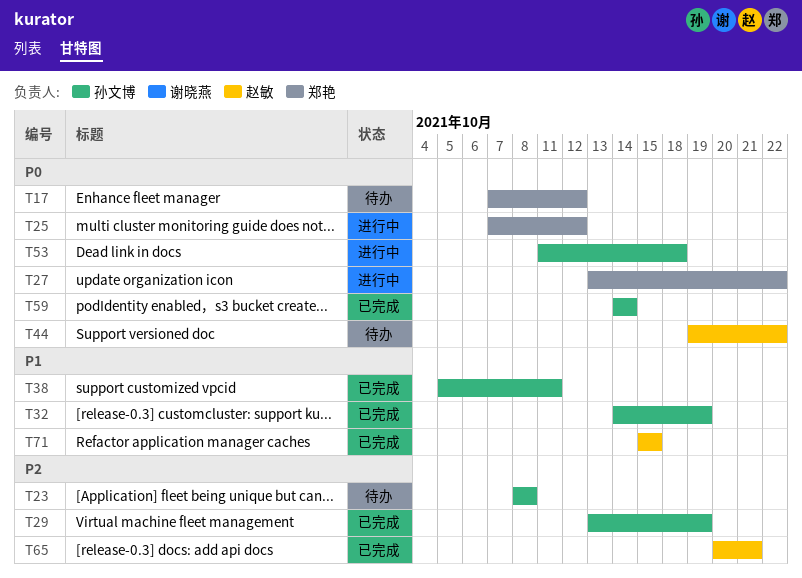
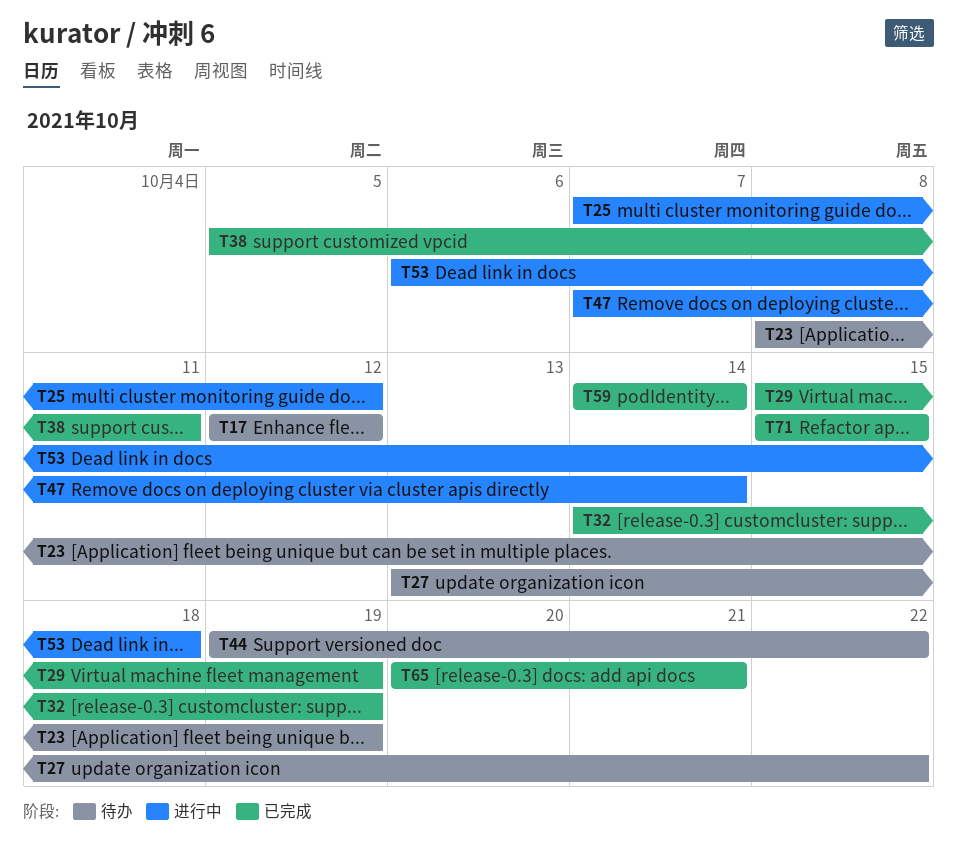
T17, start: Oct 7 -> Oct 12
T23, due: Oct 8 -> Oct 19
T27, status: 进行中 -> 待办
T29, start: Oct 13 -> Oct 15
T47: none -> present
T53, start: Oct 11 -> Oct 6

